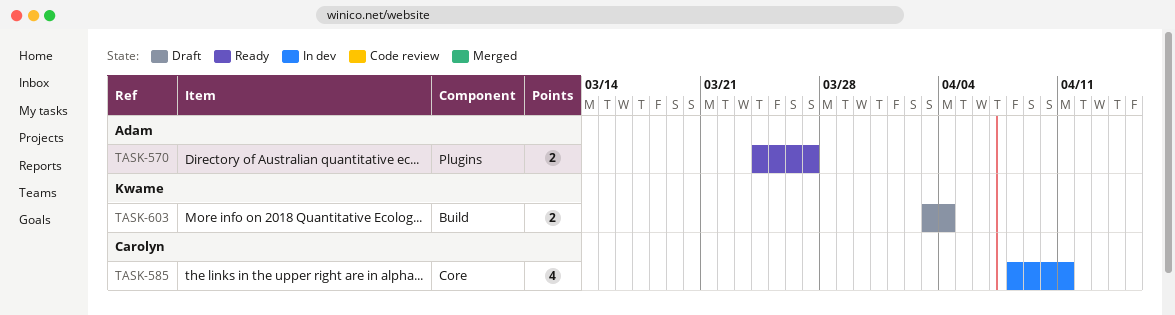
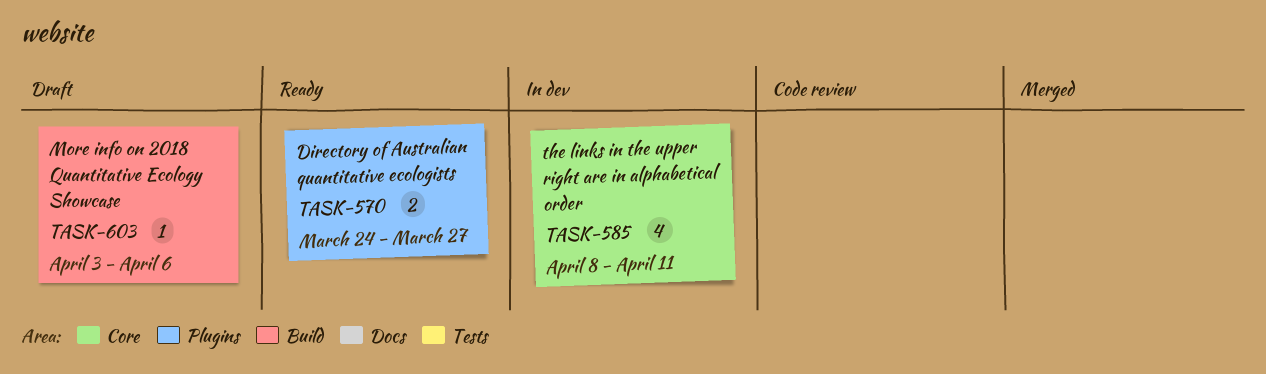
TASK-603, estimate: 2 -> 1
TASK-603, due: Apr 4 -> Apr 6

